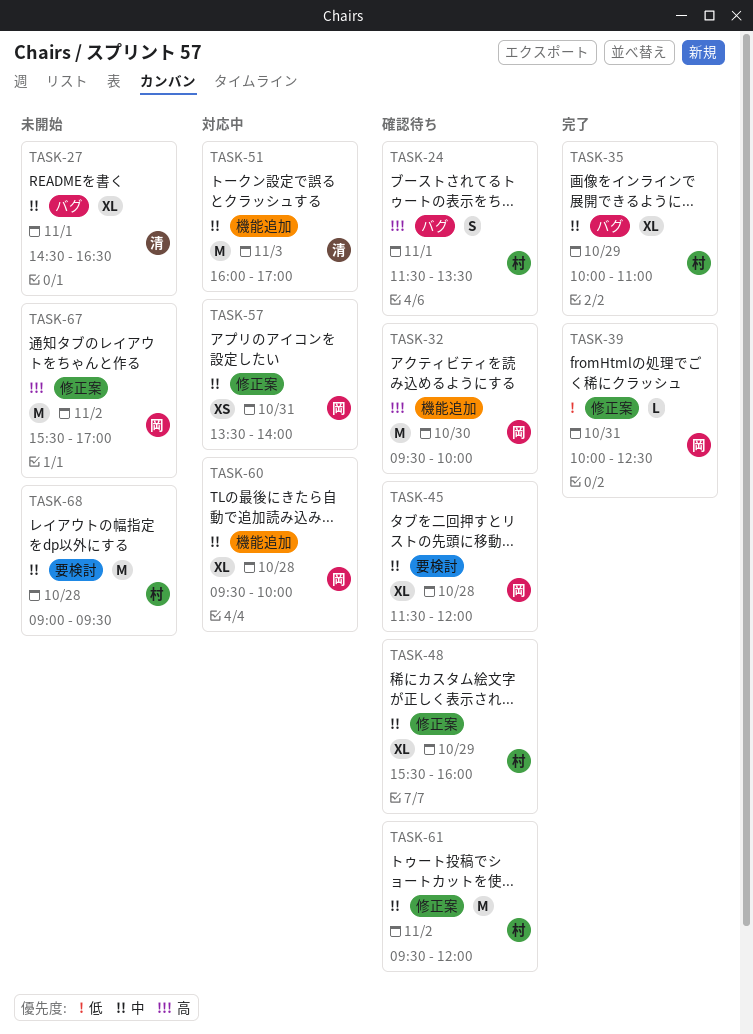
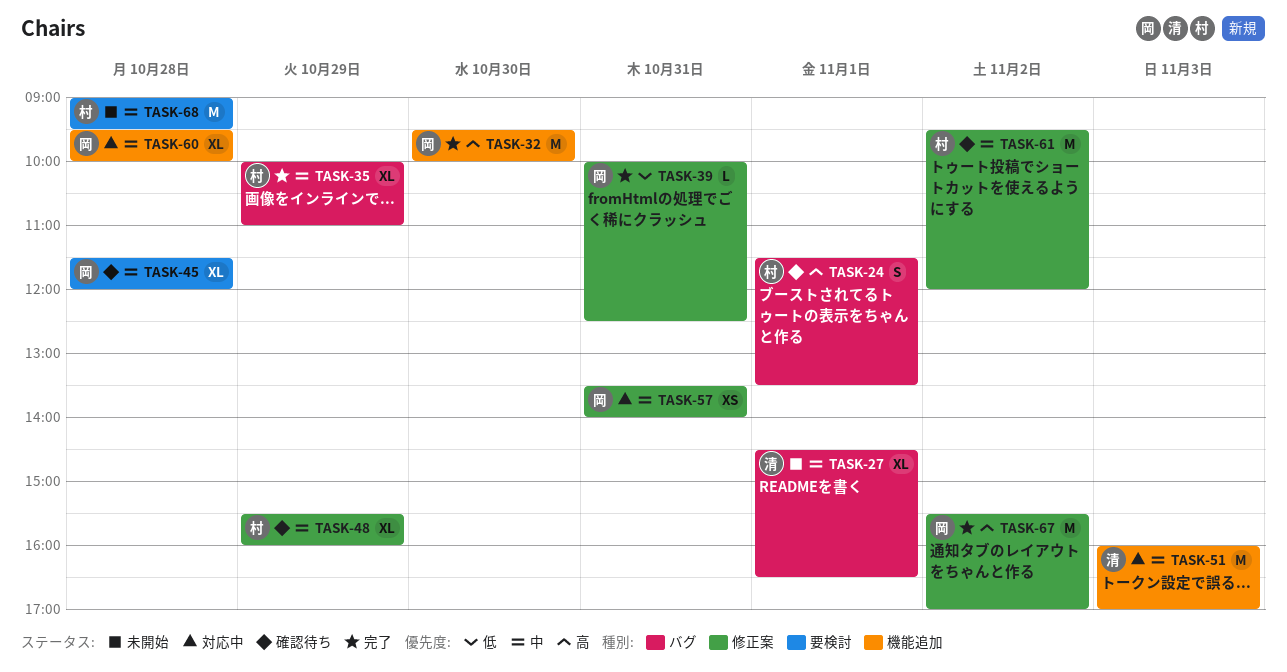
TASK-32, status: 確認待ち -> 完了
TASK-67, status: 未開始 -> 完了

